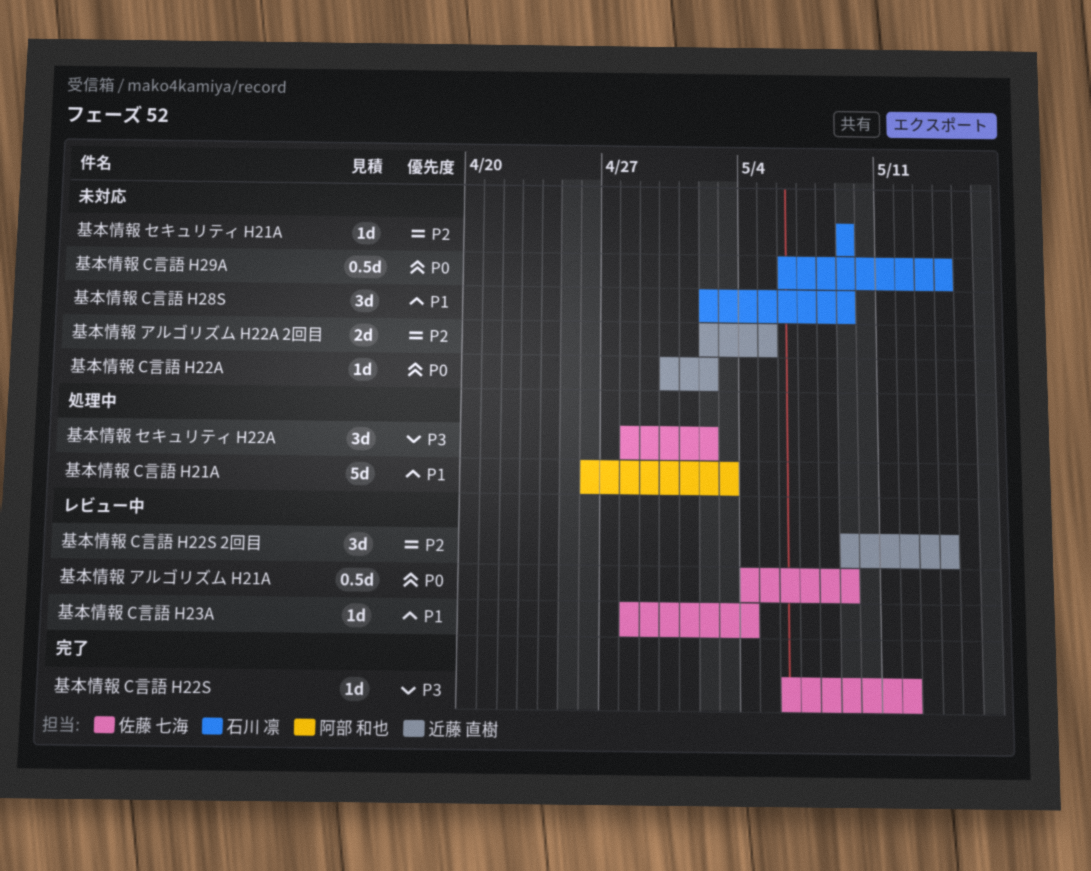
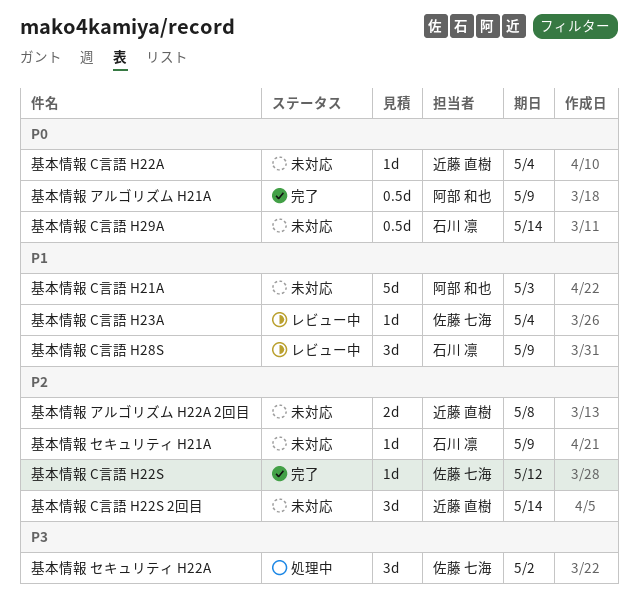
基本情報 C言語 H21A, status: 処理中 -> 未対応
基本情報 C言語 H22A, due: May 2 -> May 4
基本情報 C言語 H22S, priority: P3 -> P2
基本情報 C言語 H22S 2回目, status: レビュー中 -> 未対応
基本情報 C言語 H28S, status: 未対応 -> レビュー中
基本情報 アルゴリズム H21A, status: レビュー中 -> 完了
基本情報 アルゴリズム H21A, owner: 佐藤 七海 -> 阿部 和也
基本情報 アルゴリズム H22A 2回目, due: May 5 -> May 8

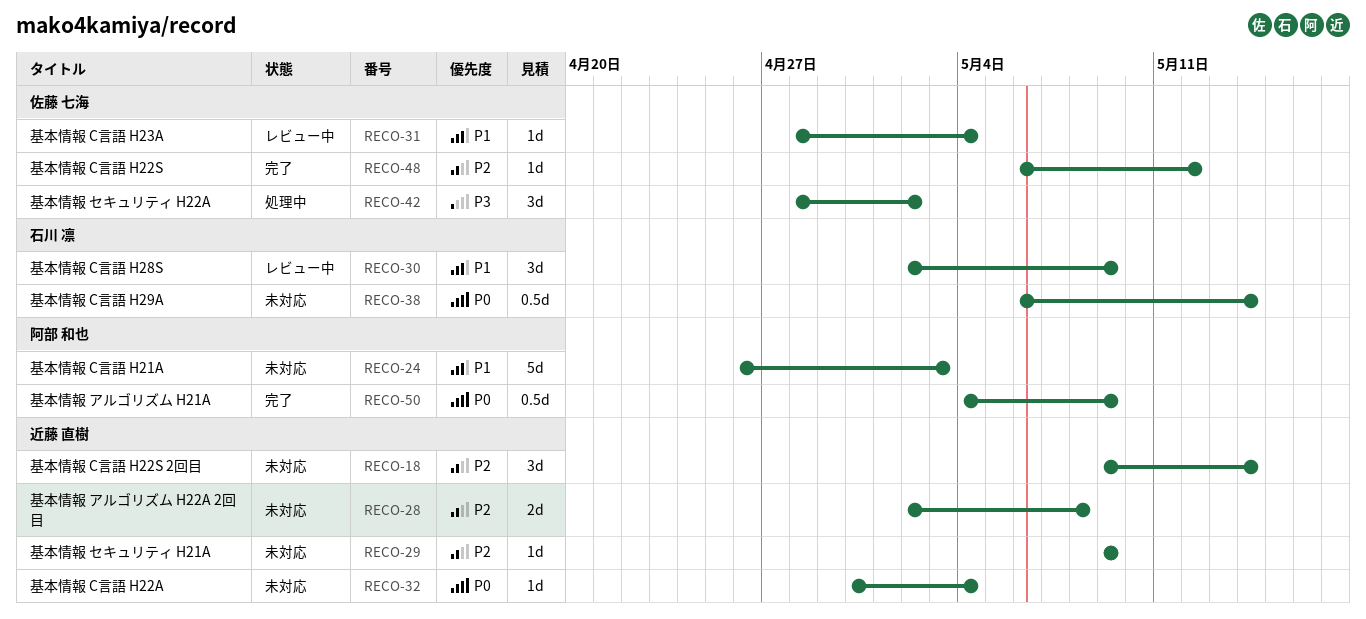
基本情報 セキュリティ H21A, owner: 石川 凛 -> 近藤 直樹

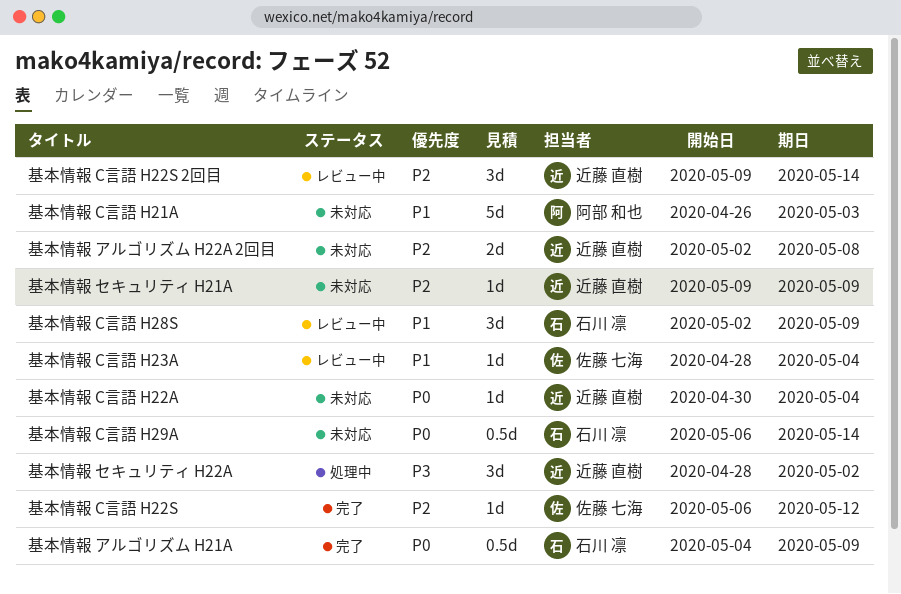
基本情報 C言語 H22S 2回目, status: 未対応 -> レビュー中
基本情報 アルゴリズム H21A, owner: 阿部 和也 -> 石川 凛
基本情報 セキュリティ H22A, owner: 佐藤 七海 -> 近藤 直樹

